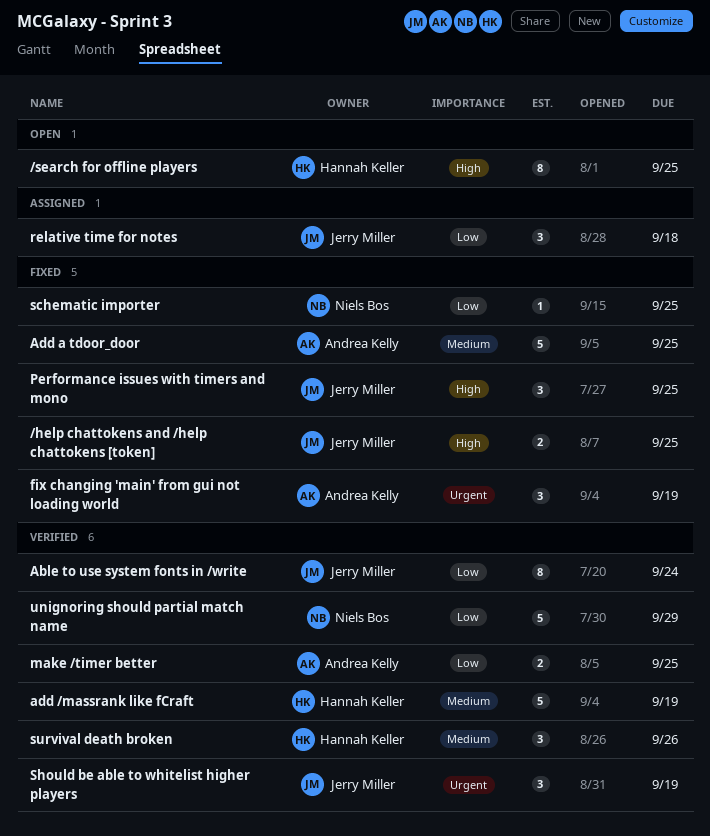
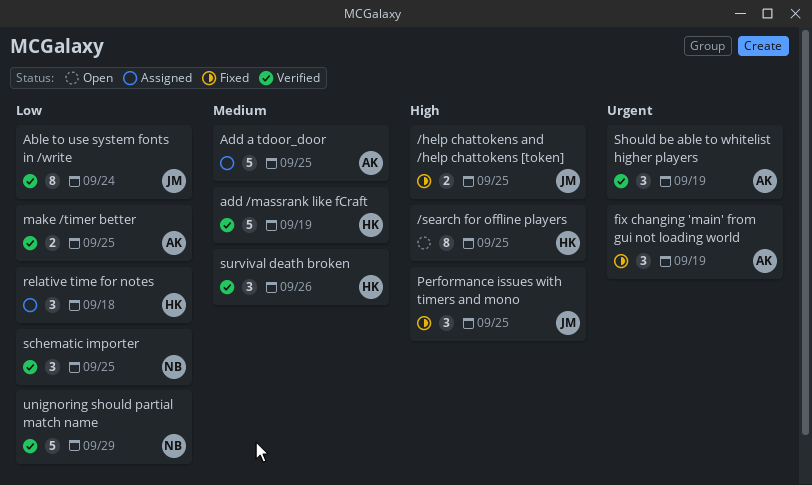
Add a tdoor_door, status: Fixed -> Assigned
relative time for notes, owner: Jerry Miller -> Hannah Keller
schematic importer, status: Fixed -> Verified
schematic importer, estimate: 1 -> 3
Should be able to whitelist higher players, owner: Jerry Miller -> Andrea Kelly

